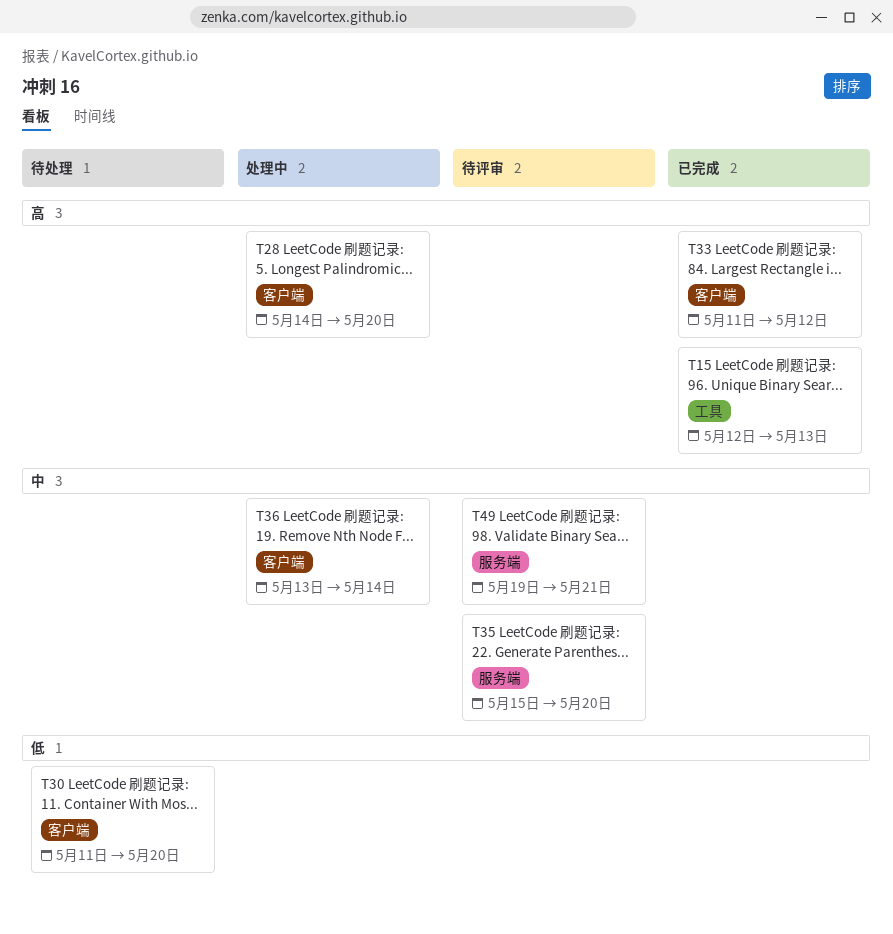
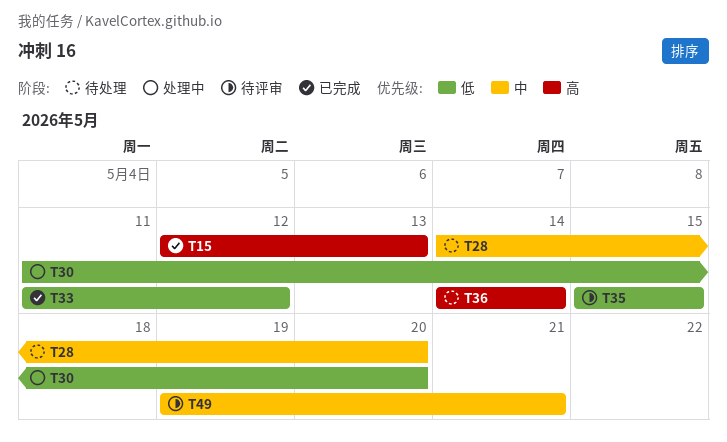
T28, status: 处理中 -> 待处理
T28, priority: 高 -> 中
T30, status: 待处理 -> 处理中
T33, priority: 高 -> 低
T35, priority: 中 -> 低
T35, due: May 20 -> May 15
T36, status: 处理中 -> 待处理
T36, priority: 中 -> 高
T36, start: May 13 -> May 14

